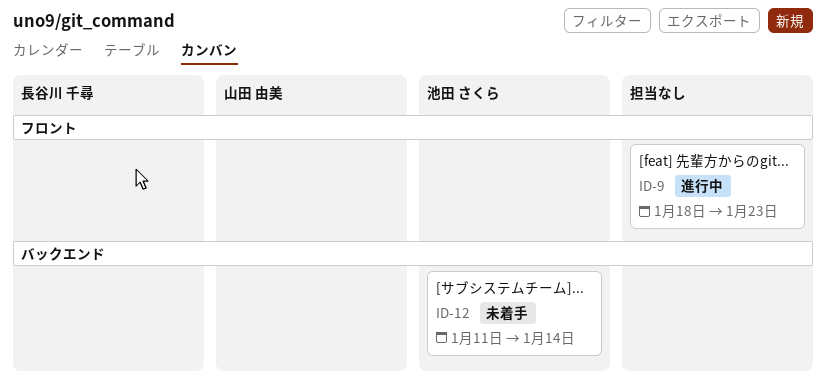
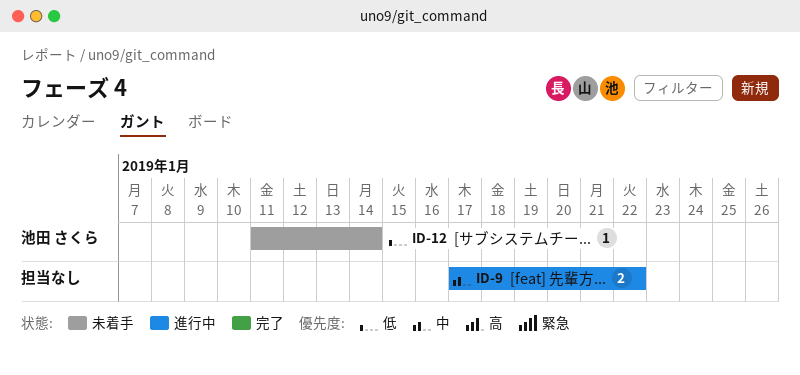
ID-9, start: Jan 18 -> Jan 17
ID-9, due: Jan 23 -> Jan 22

